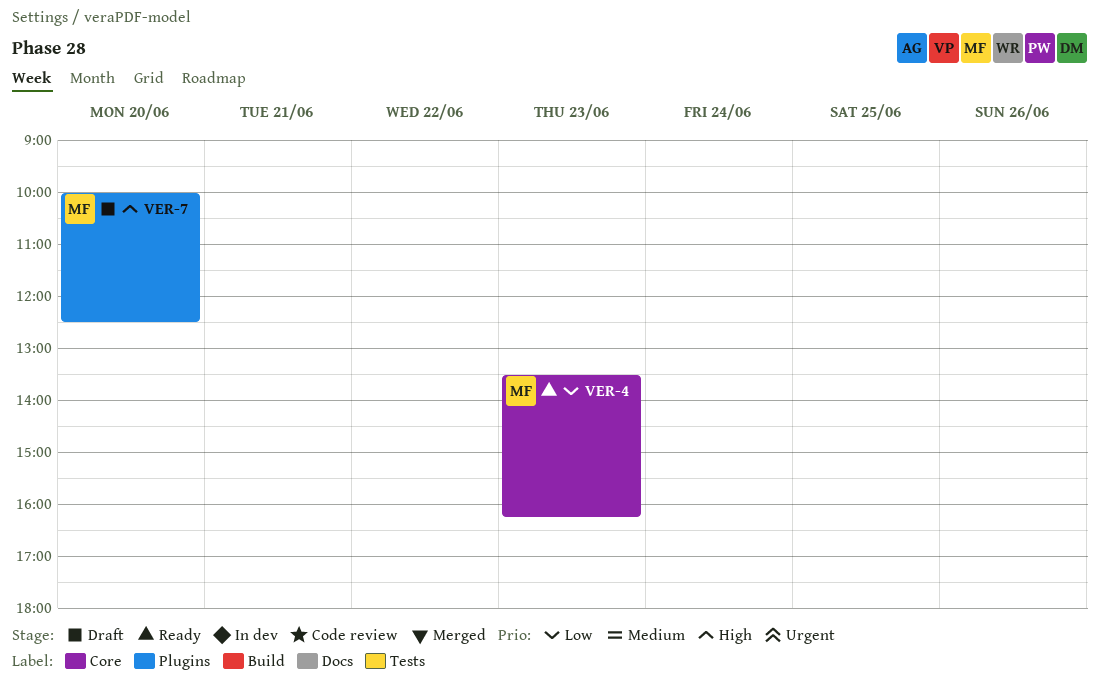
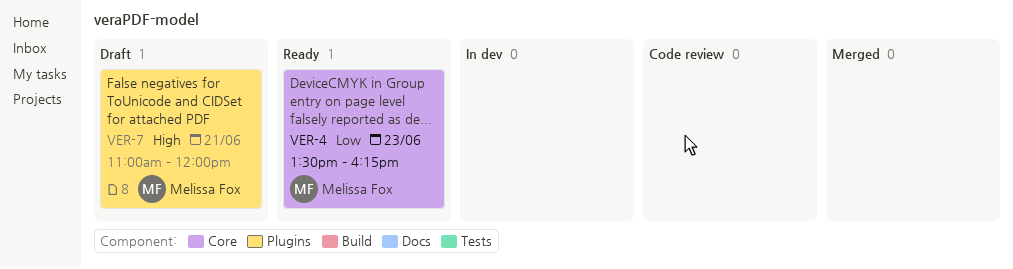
VER-7, day: Jun 20 -> Jun 21
VER-7, begins: 10:00 -> 11:00
VER-7, ends: 12:30 -> 12:00

